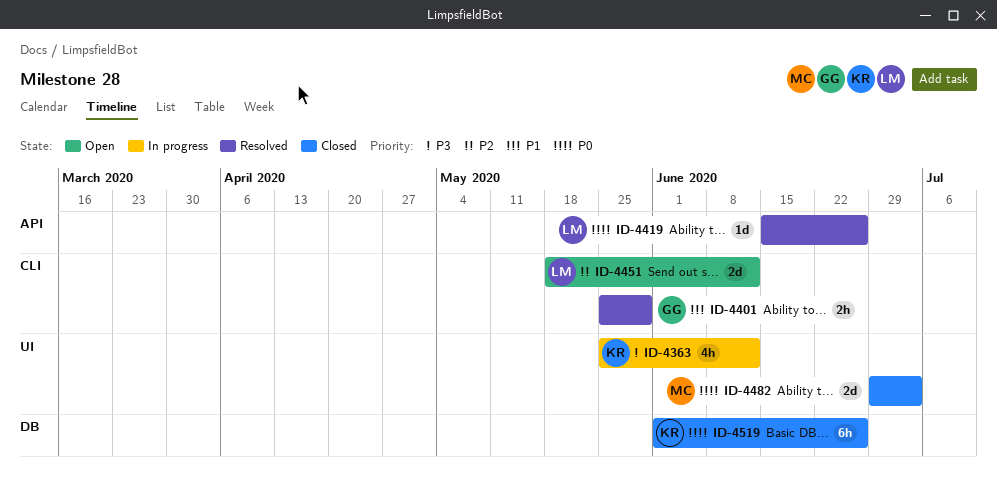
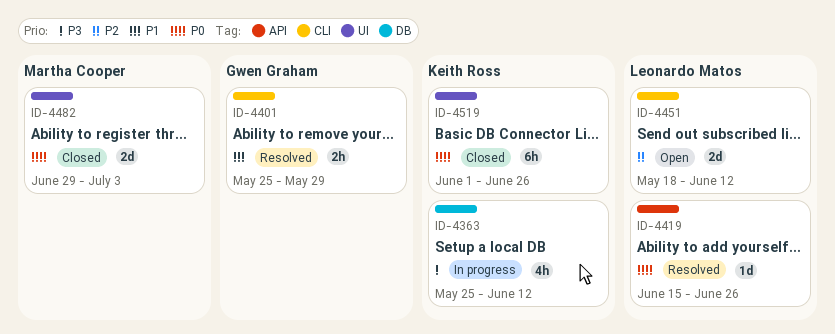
ID-4363, label: UI -> DB
ID-4519, label: DB -> UI

